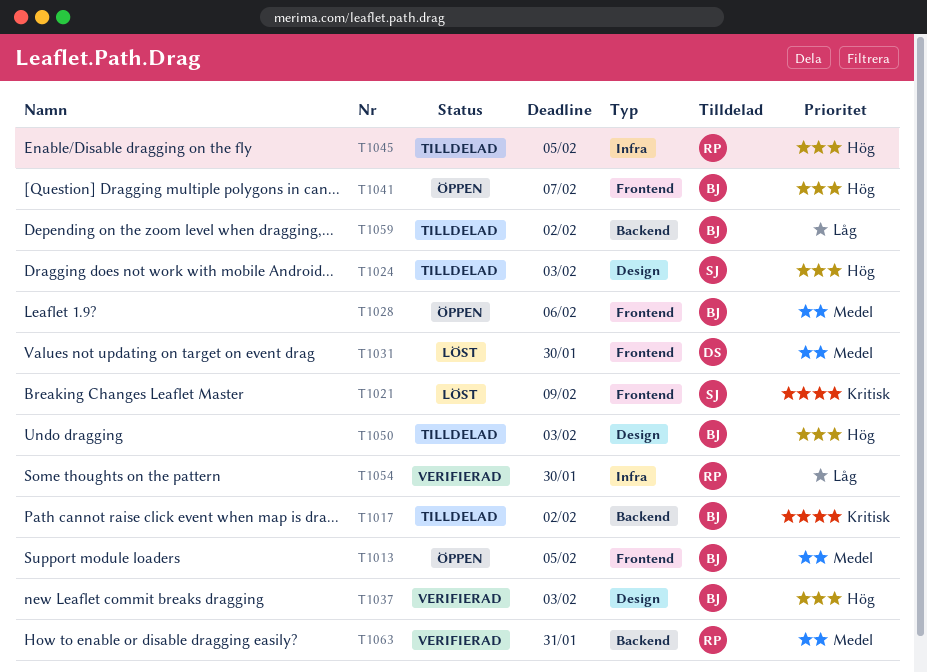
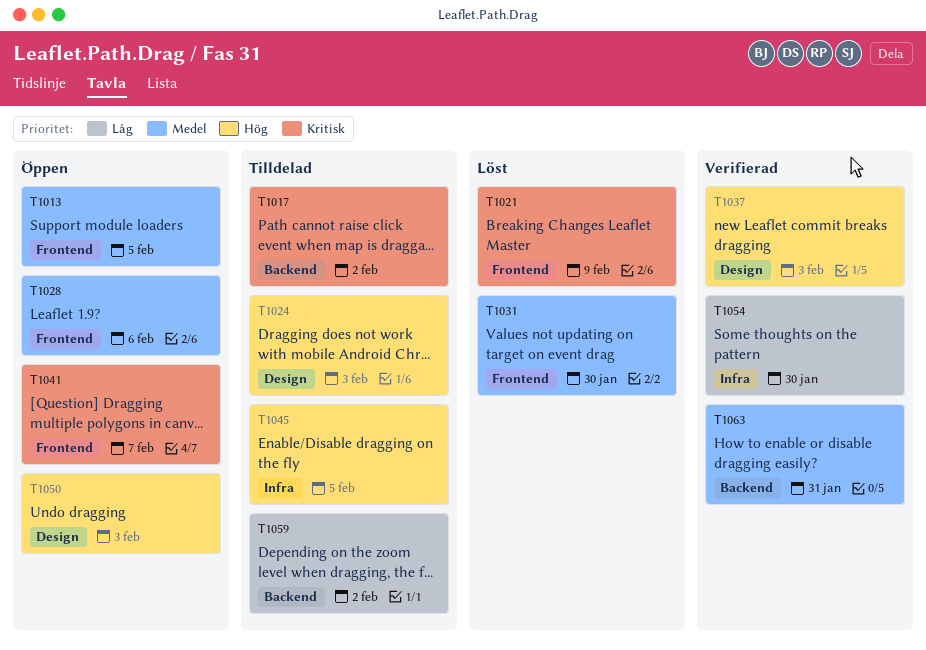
T1041, priority: Hög -> Kritisk
T1050, status: Tilldelad -> Öppen

